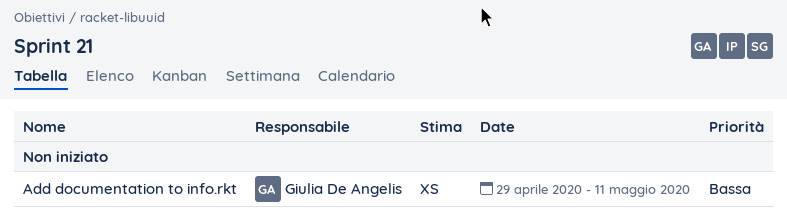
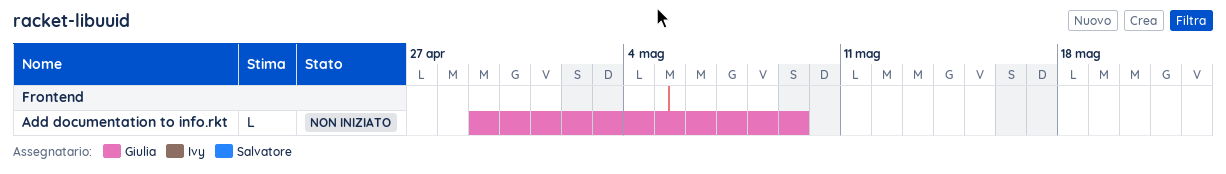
Add documentation to info.rkt, estimate: XS -> L
Add documentation to info.rkt, due: May 11 -> May 9

